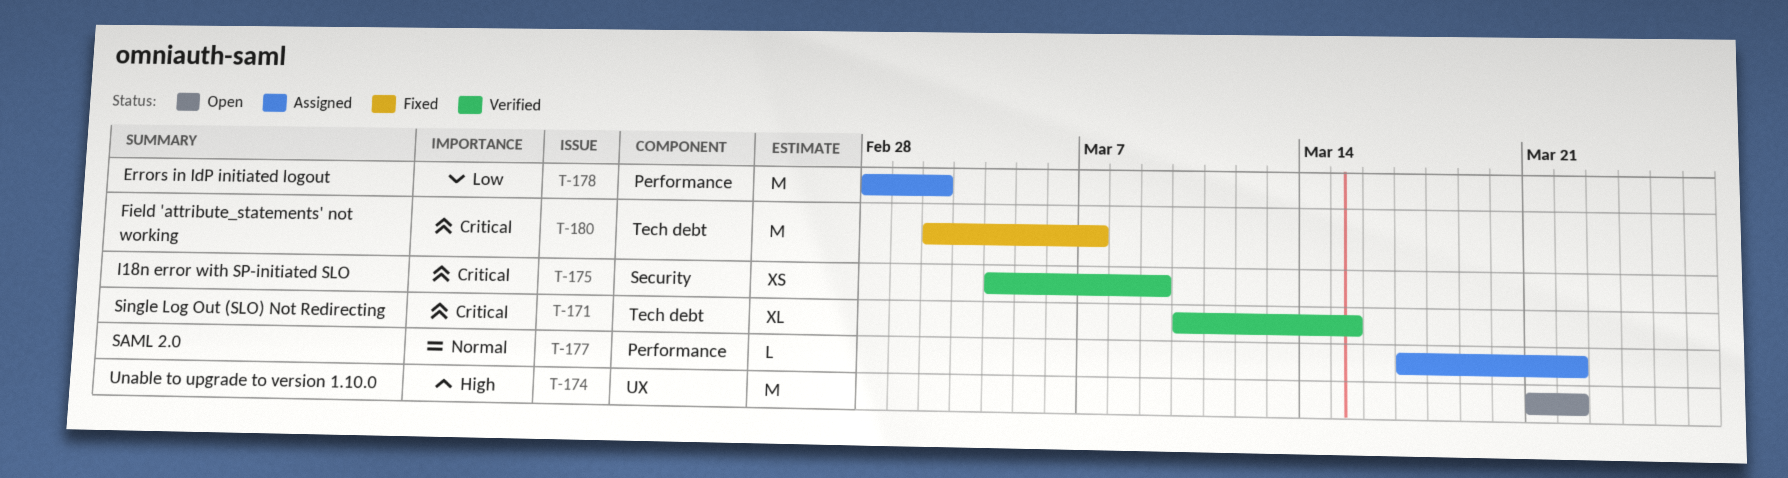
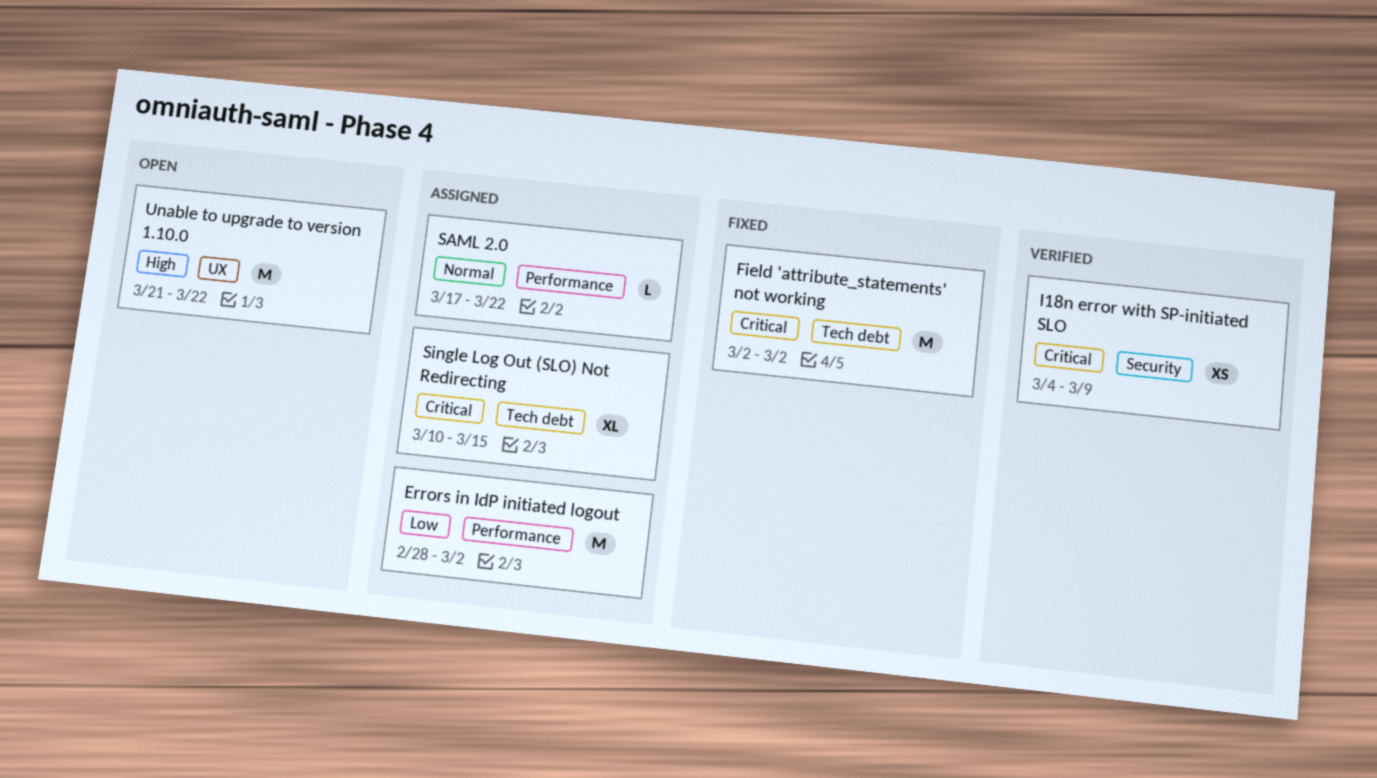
Field 'attribute_statements' not working, due: Mar 7 -> Mar 2
Single Log Out (SLO) Not Redirecting, status: Verified -> Assigned

